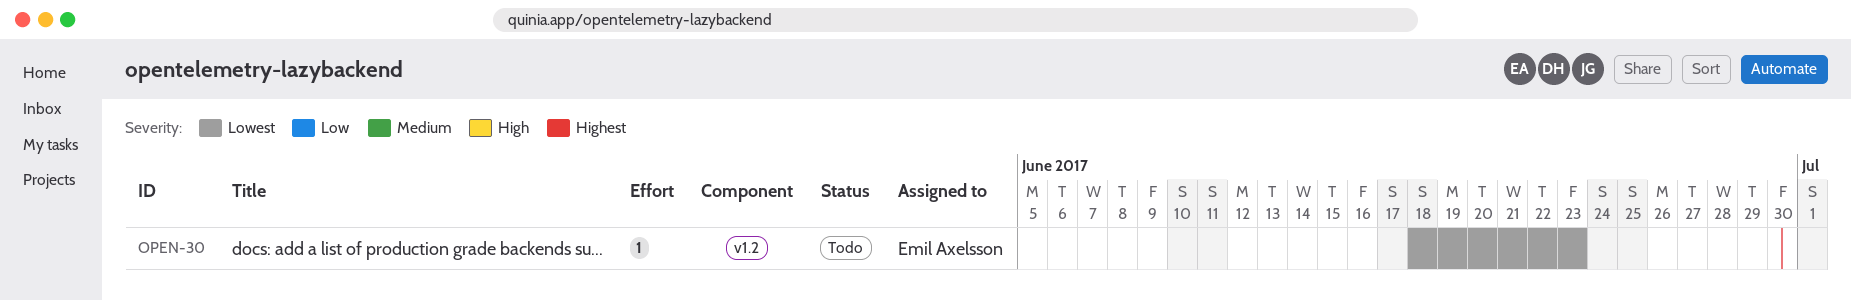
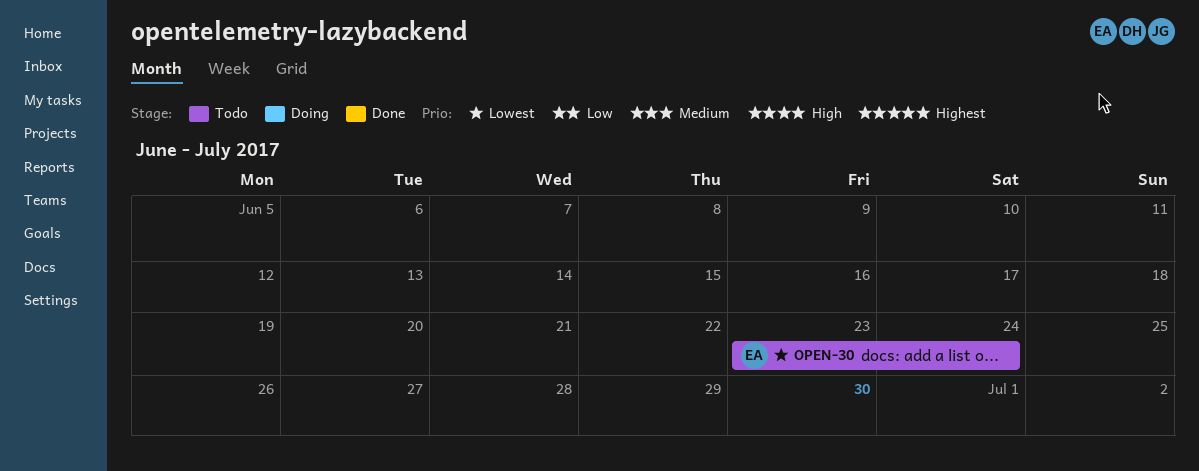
OPEN-30, start: Jun 18 -> Jun 23
OPEN-30, due: Jun 23 -> Jun 24

